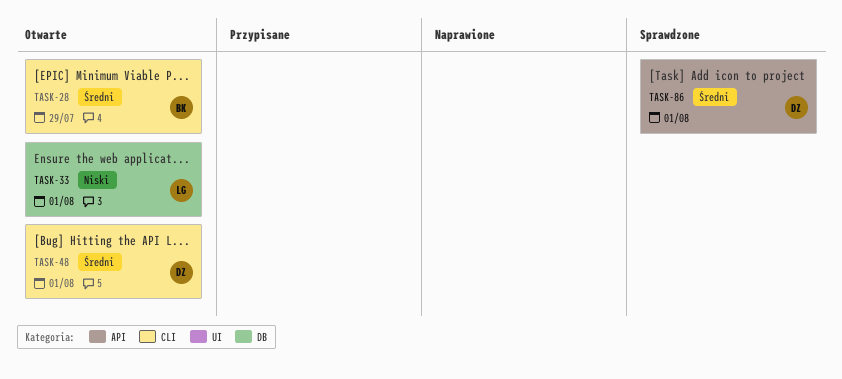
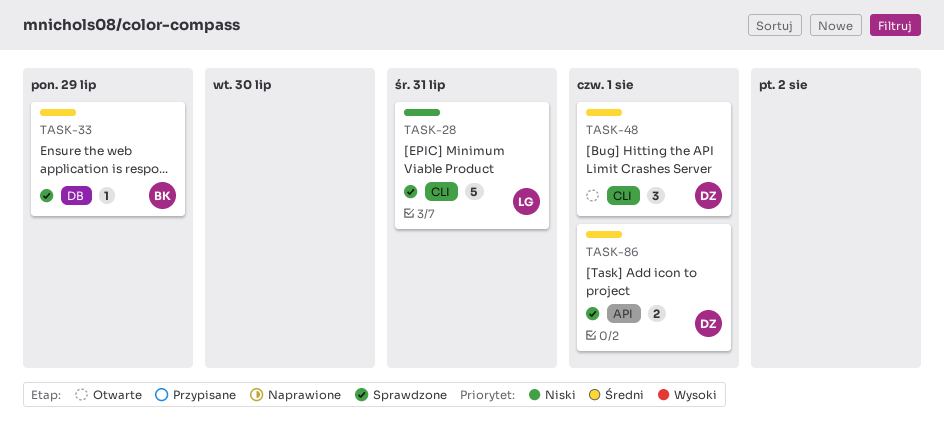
TASK-28, status: Otwarte -> Sprawdzone
TASK-28, owner: BK -> LG
TASK-28, priority: Średni -> Niski
TASK-28, due: Jul 29 -> Jul 31
TASK-33, status: Otwarte -> Sprawdzone
TASK-33, owner: LG -> BK
TASK-33, priority: Niski -> Średni
TASK-33, due: Aug 1 -> Jul 29

